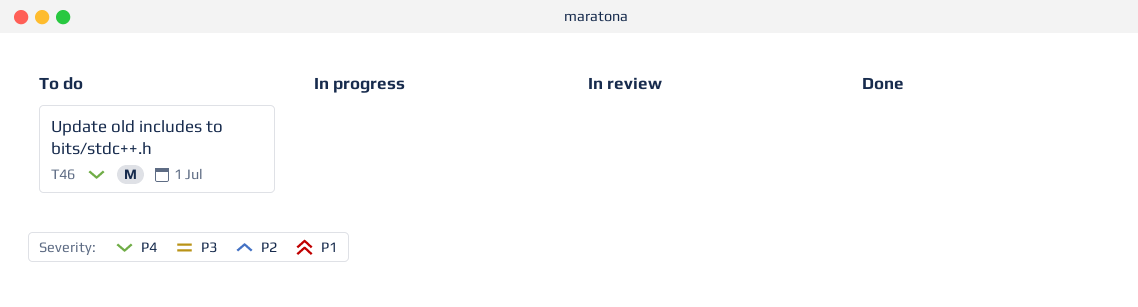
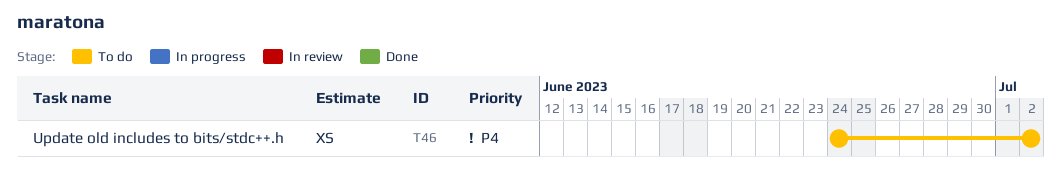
T46, estimate: M -> XS
T46, due: Jul 1 -> Jul 2

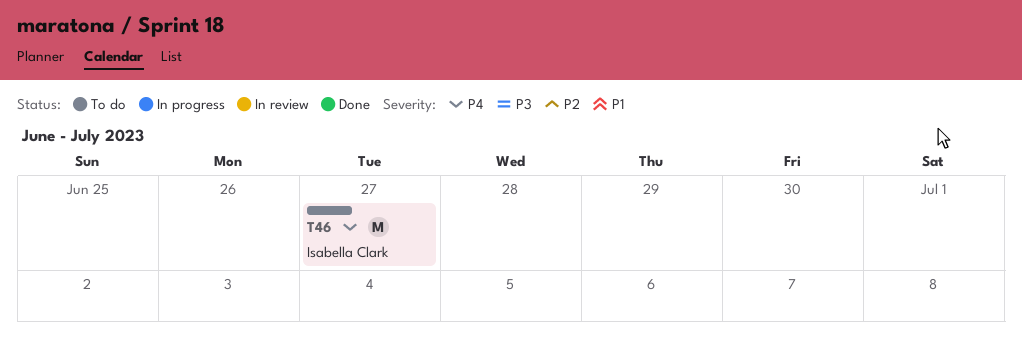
T46, estimate: XS -> M
T46, due: Jul 2 -> Jun 27

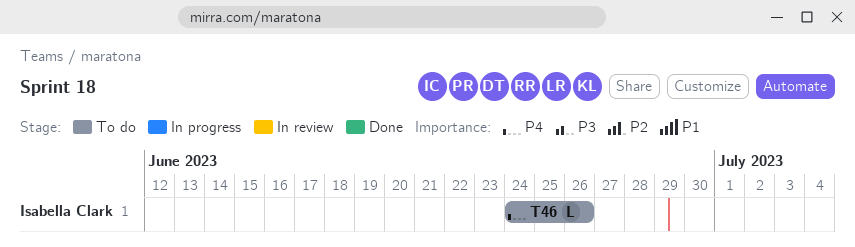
T46, estimate: M -> L
T46, due: Jun 27 -> Jun 26

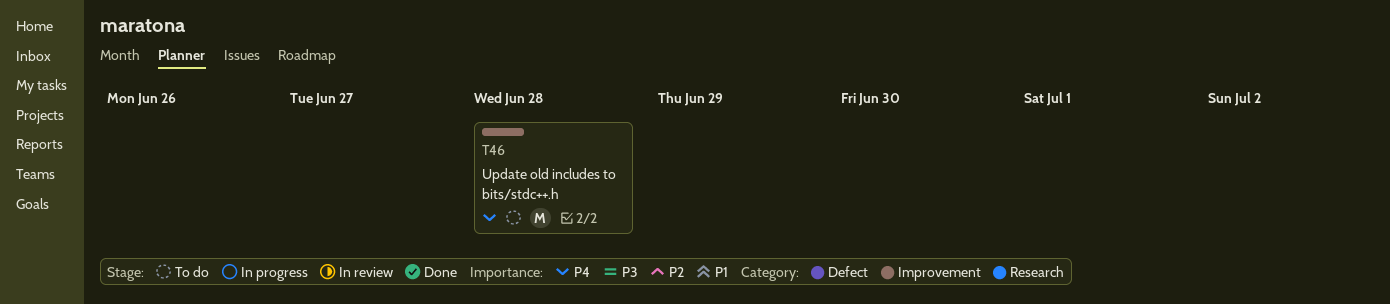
T46, estimate: L -> M
T46, due: Jun 26 -> Jun 28

